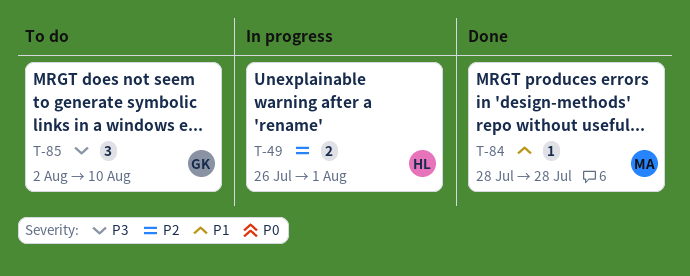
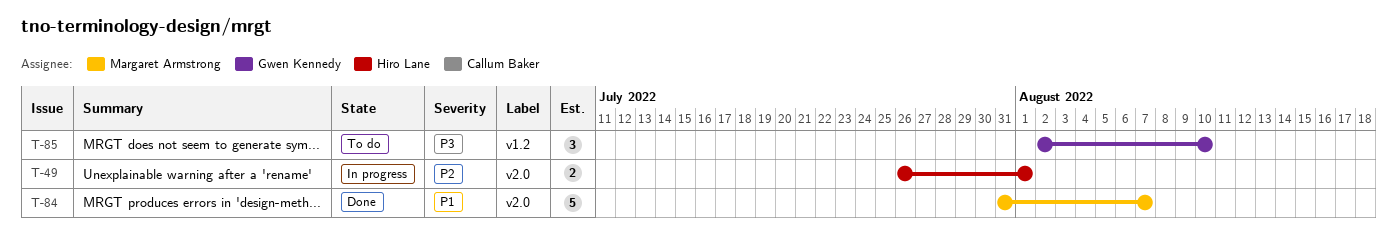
T-84, estimate: 1 -> 5
T-84, start: Jul 28 -> Jul 31
T-84, due: Jul 28 -> Aug 7

